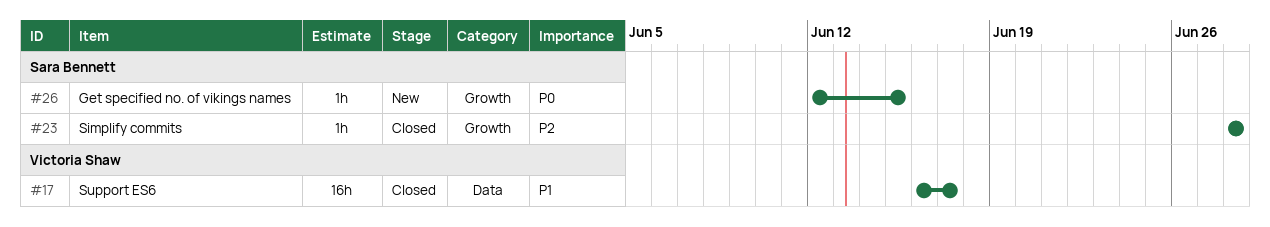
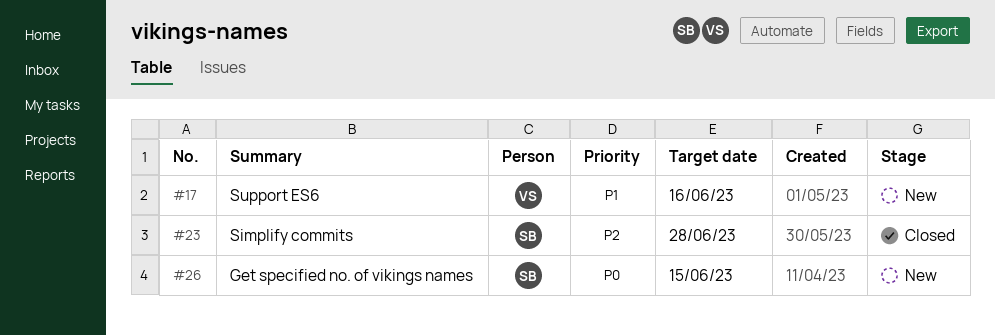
#17, status: Closed -> New
#17, due: Jun 17 -> Jun 16

